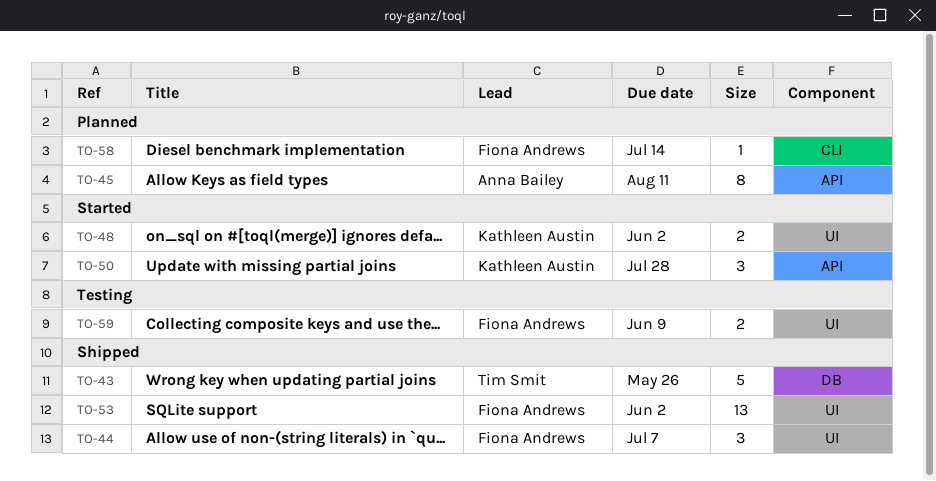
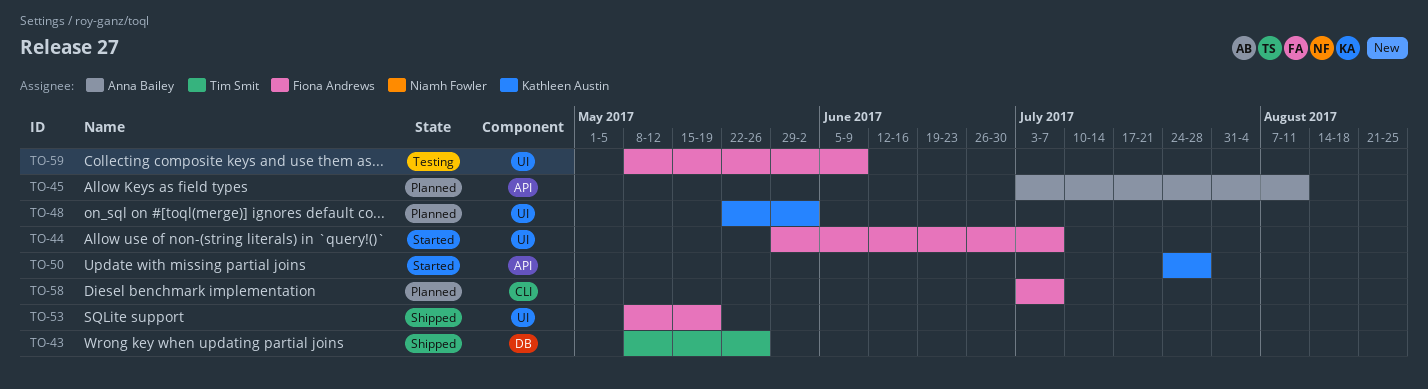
TO-44, status: Shipped -> Started
TO-48, status: Started -> Planned
TO-53, due: Jun 2 -> May 19
TO-58, due: Jul 14 -> Jul 7

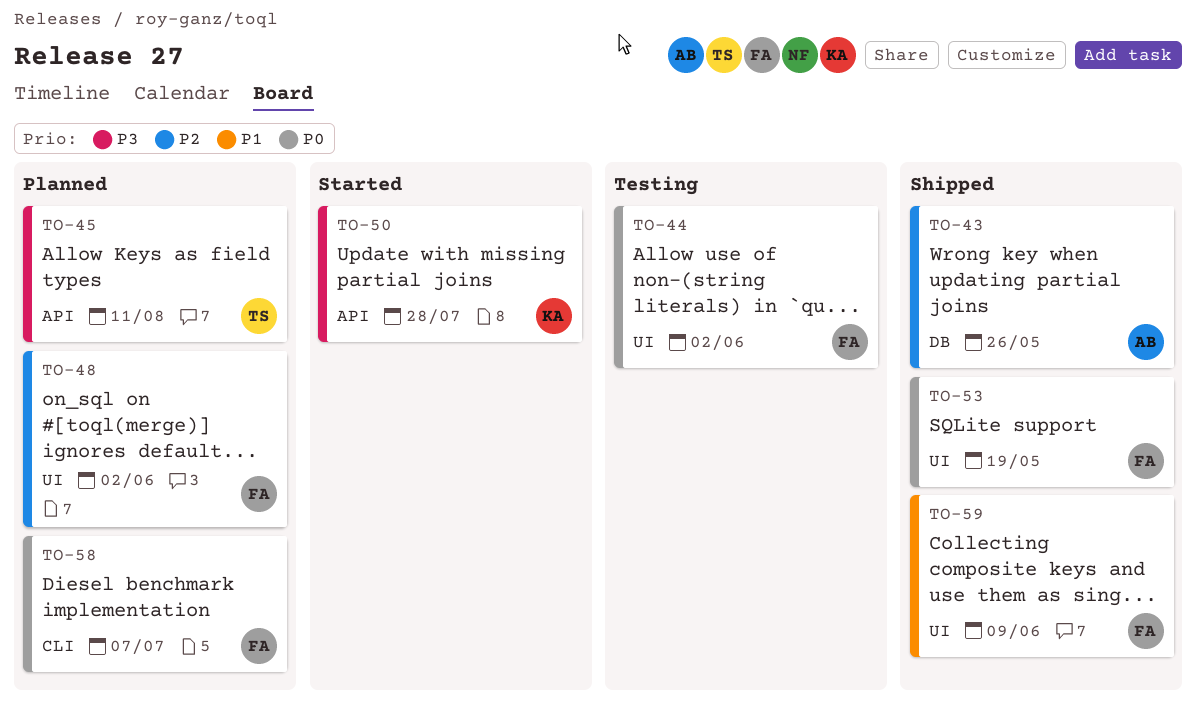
TO-43, owner: Tim Smit -> Anna Bailey
TO-44, status: Started -> Testing
TO-44, due: Jul 7 -> Jun 2
TO-45, owner: Anna Bailey -> Tim Smit
TO-48, owner: Kathleen Austin -> Fiona Andrews
TO-59, status: Testing -> Shipped

